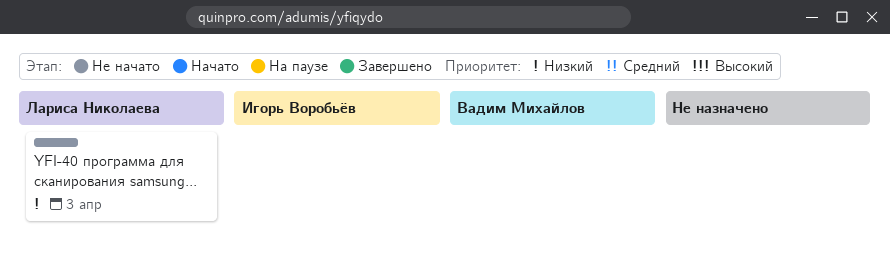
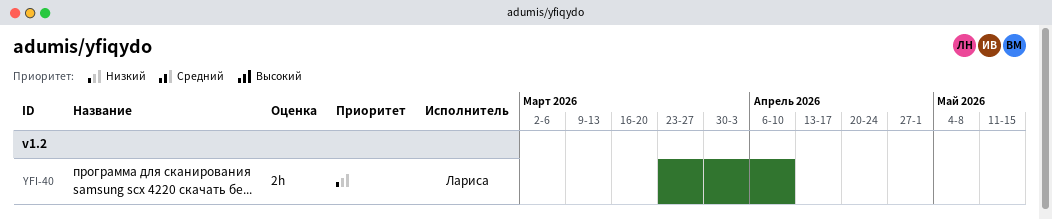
YFI-40, due: Apr 3 -> Apr 10

